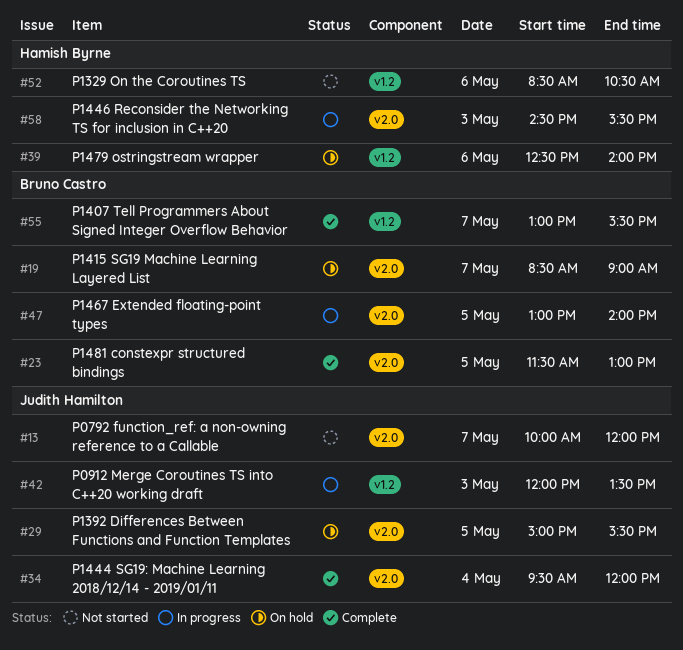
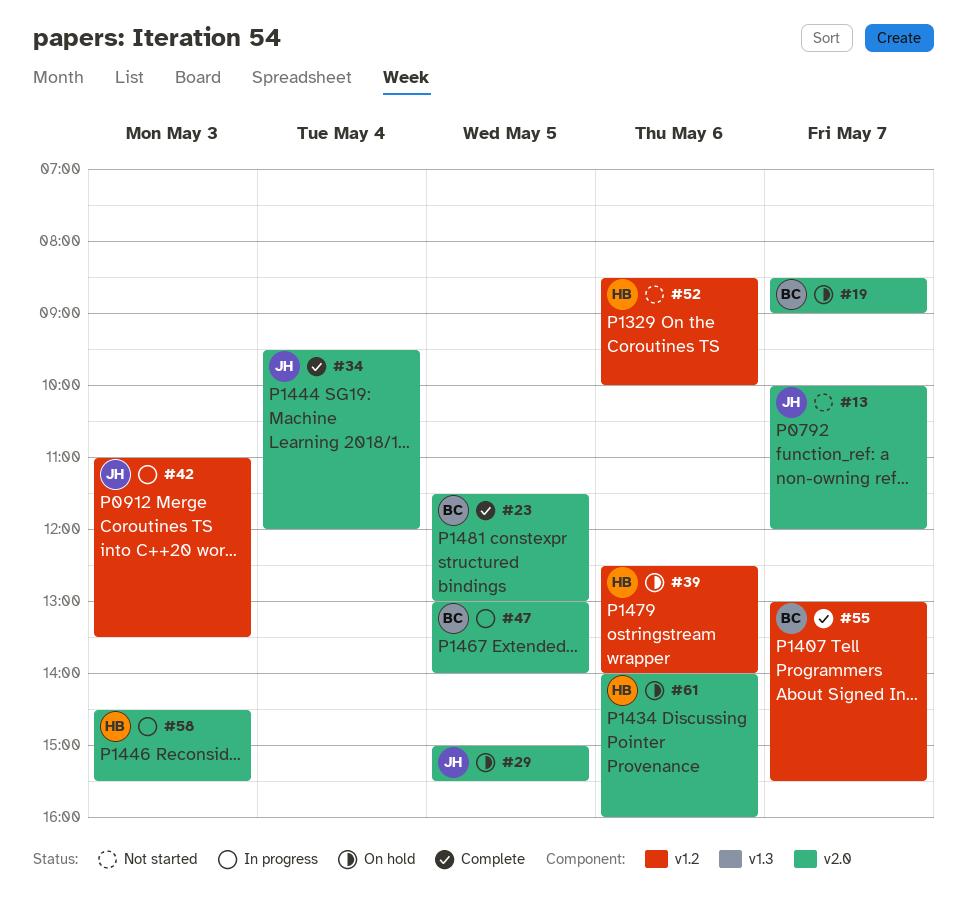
#42, begins: 12:00 -> 11:00
#52, ends: 10:30 -> 10:00
#61: none -> present

